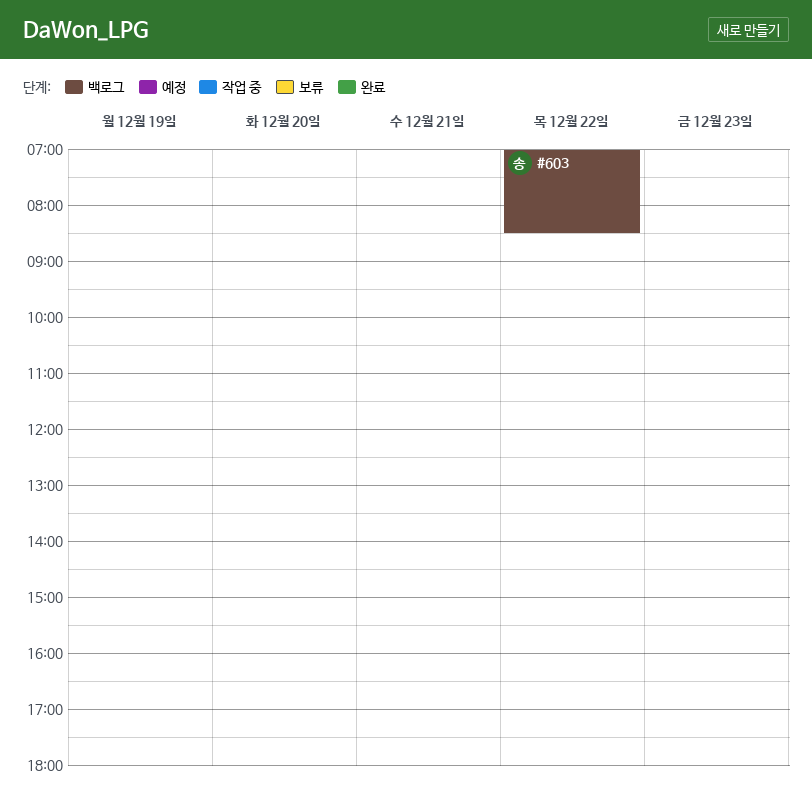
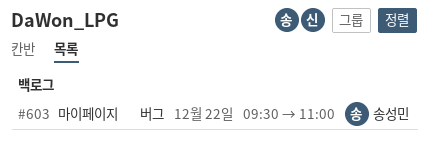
#603, begins: 07:00 -> 09:30
#603, ends: 08:30 -> 11:00

